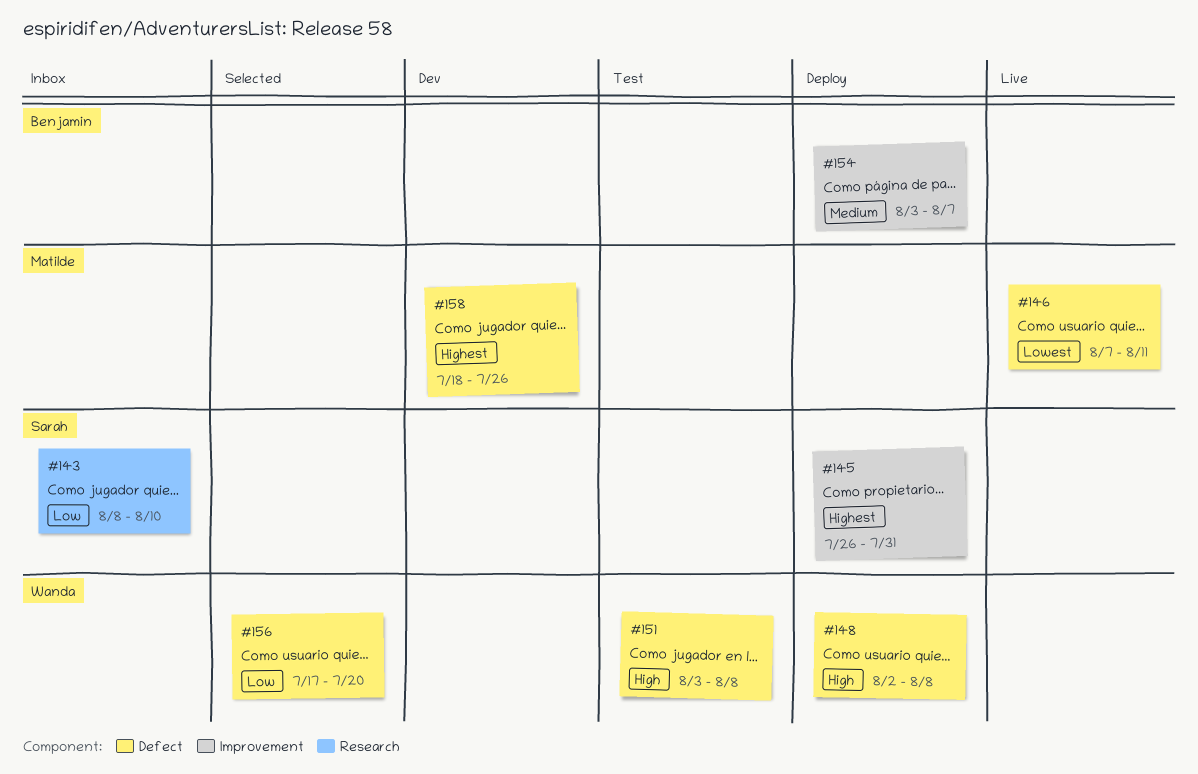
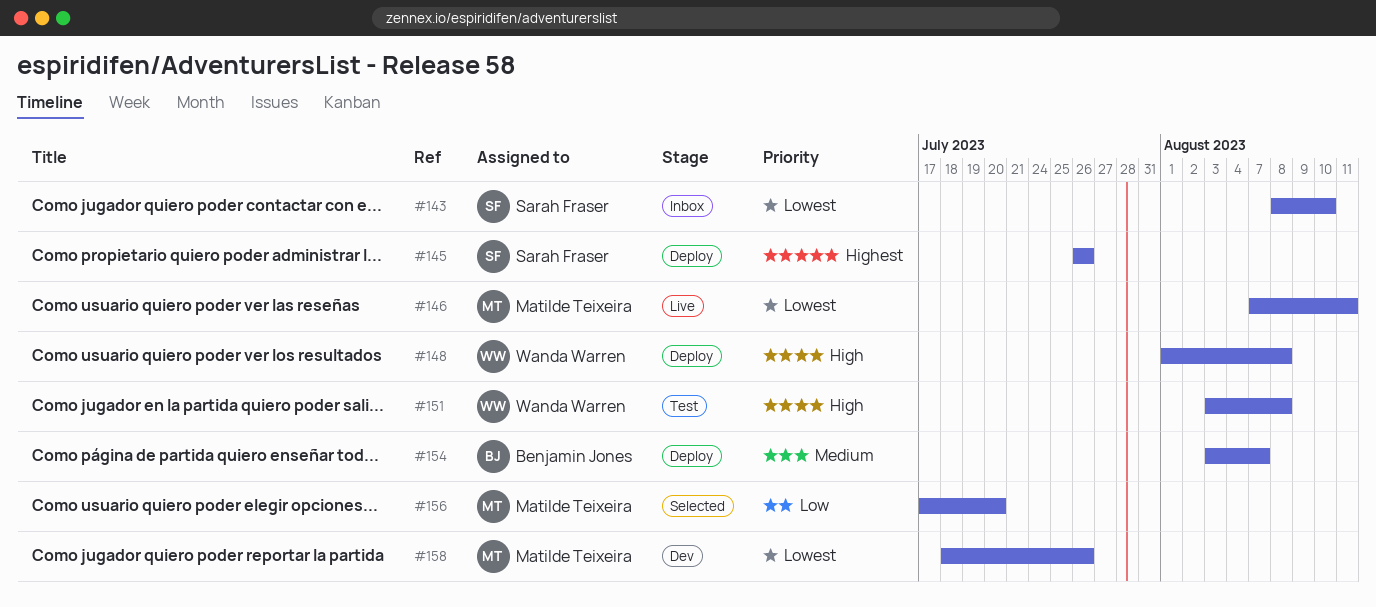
#143, priority: Low -> Lowest
#145, due: Jul 31 -> Jul 26
#148, start: Aug 2 -> Aug 1
#156, owner: Wanda Warren -> Matilde Teixeira
#158, priority: Highest -> Lowest

